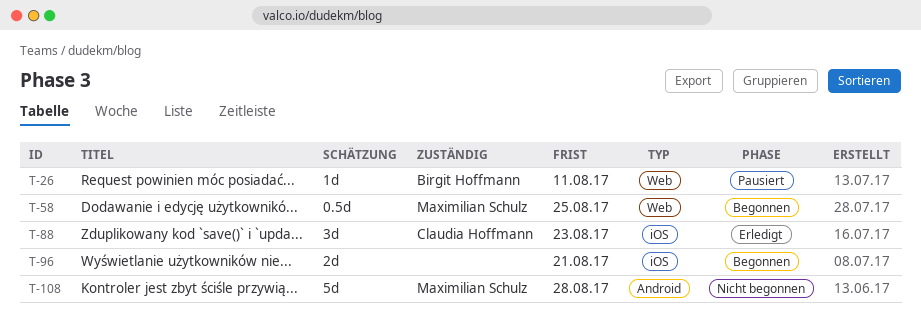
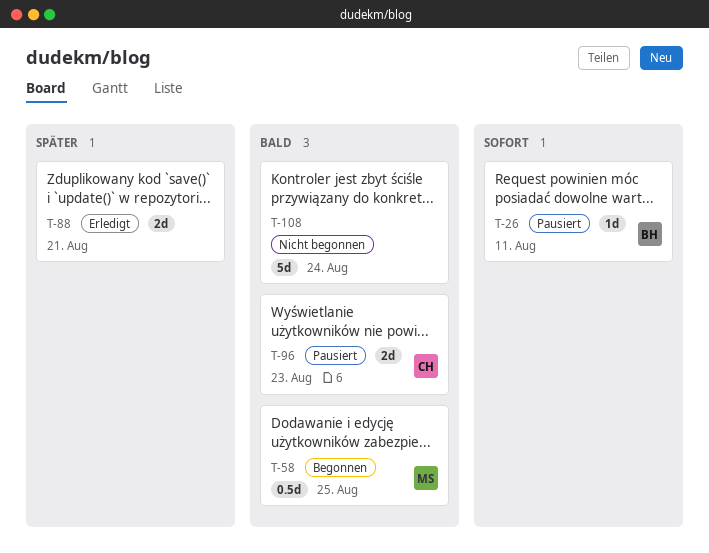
T-88, owner: Claudia Hoffmann -> none
T-88, estimate: 3d -> 2d
T-88, due: Aug 23 -> Aug 21
T-96, status: Begonnen -> Pausiert
T-96, owner: none -> Claudia Hoffmann
T-96, due: Aug 21 -> Aug 23
T-108, owner: Maximilian Schulz -> none
T-108, due: Aug 28 -> Aug 24

